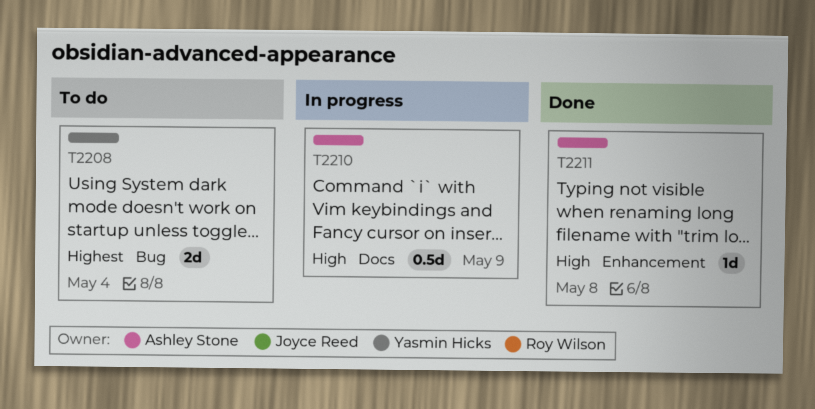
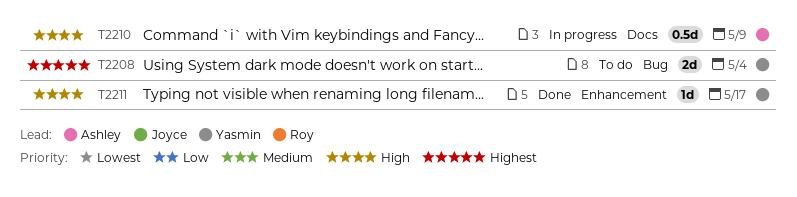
T2211, owner: Ashley Stone -> Yasmin Hicks
T2211, due: May 8 -> May 17

